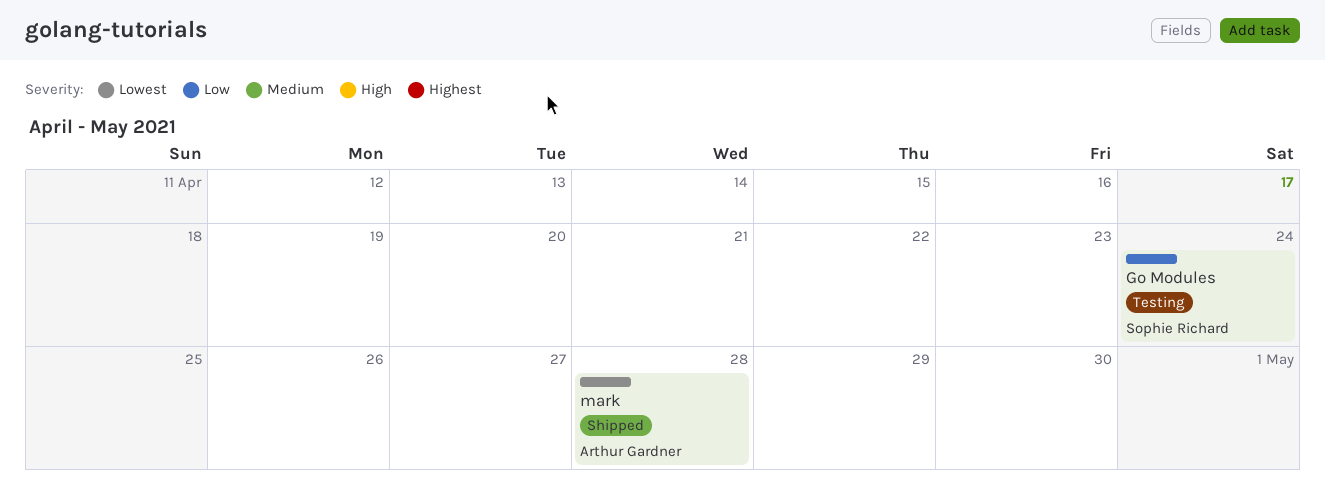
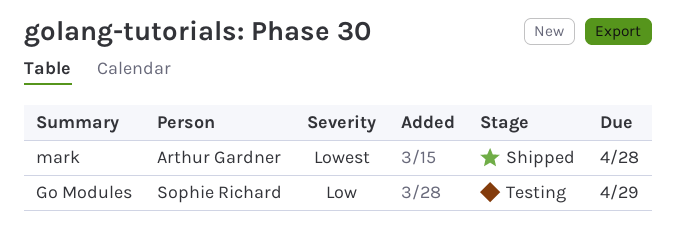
Go Modules, due: Apr 24 -> Apr 29

